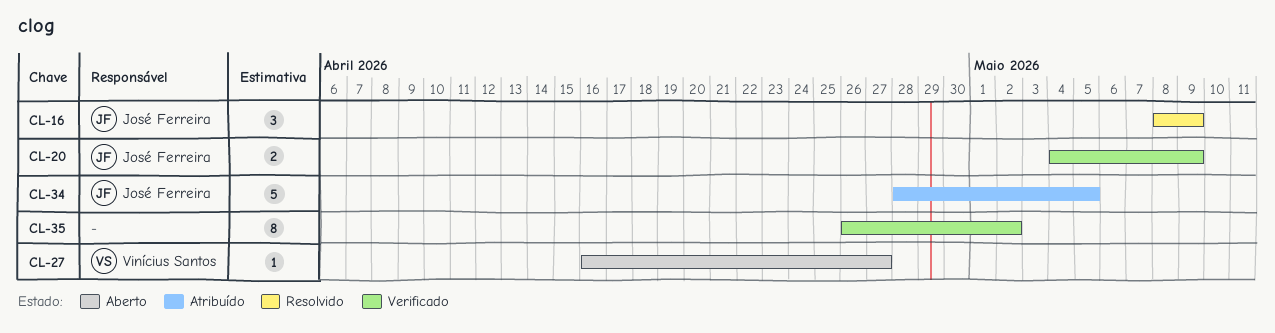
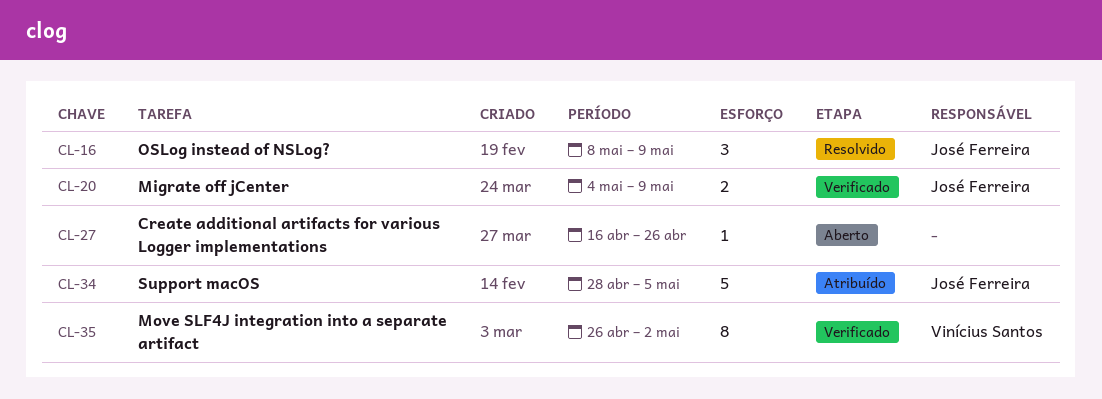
CL-27, owner: Vinícius Santos -> none
CL-27, due: Apr 27 -> Apr 26
CL-35, owner: none -> Vinícius Santos

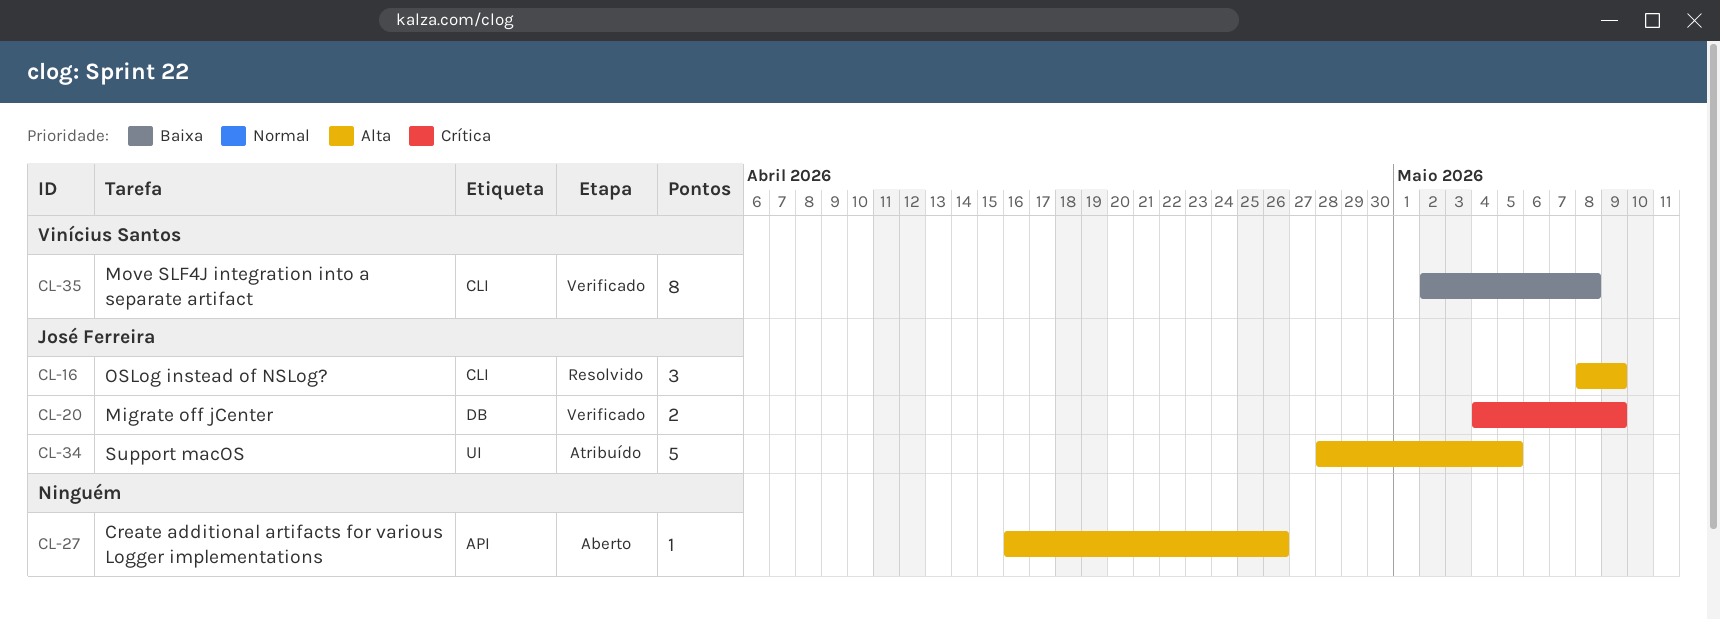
CL-35, start: Apr 26 -> May 2
CL-35, due: May 2 -> May 8

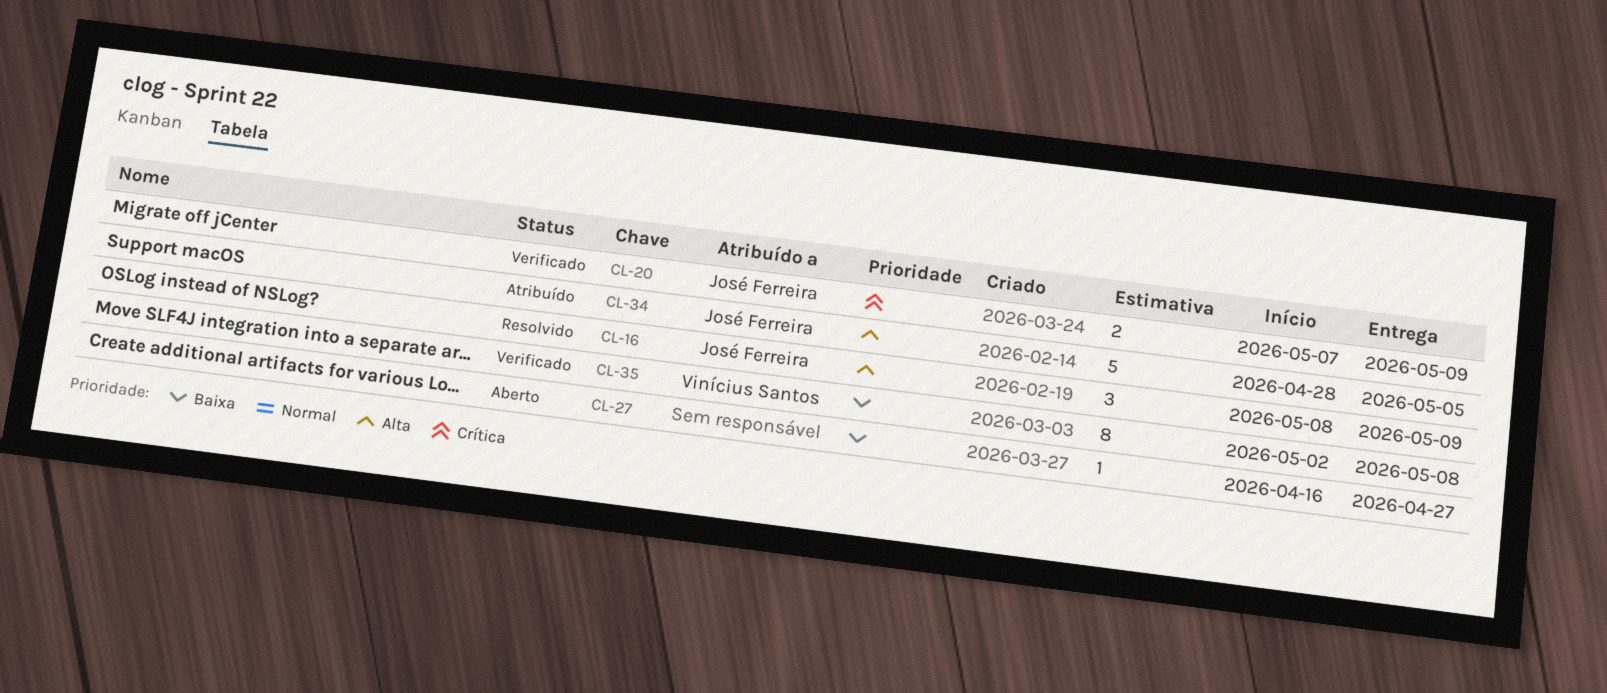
CL-20, start: May 4 -> May 7
CL-27, priority: Alta -> Baixa
CL-27, due: Apr 26 -> Apr 27

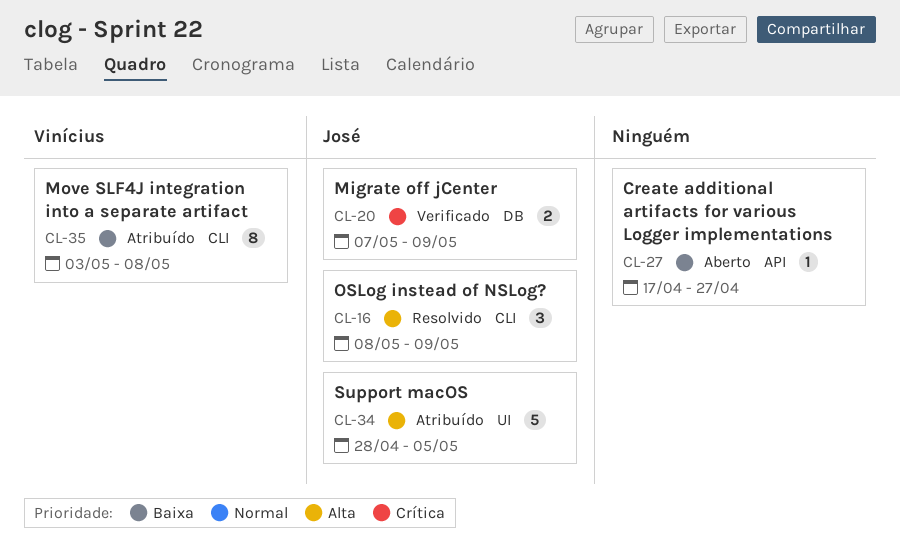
CL-27, start: Apr 16 -> Apr 17
CL-35, status: Verificado -> Atribuído
CL-35, start: May 2 -> May 3

